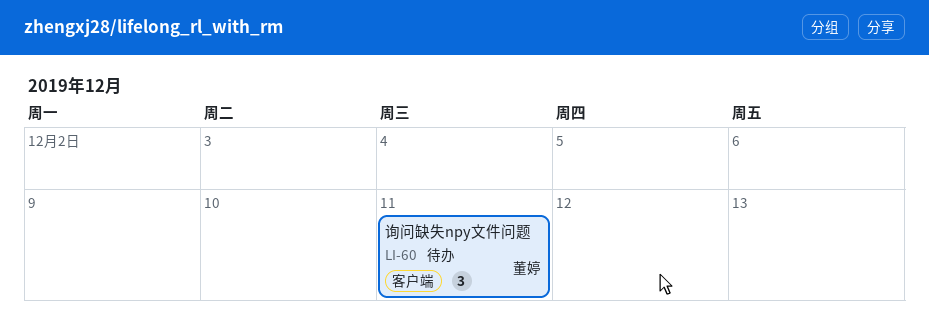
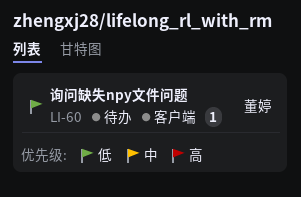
LI-60, estimate: 3 -> 1

